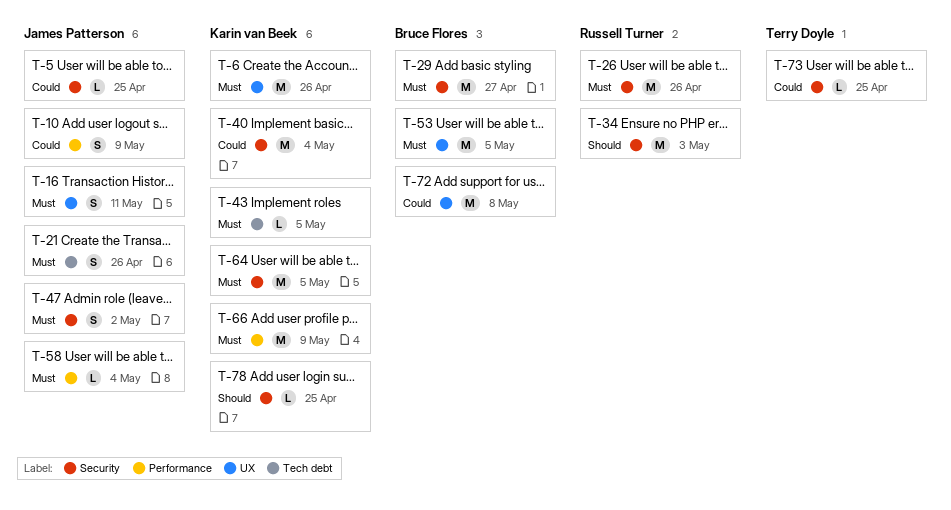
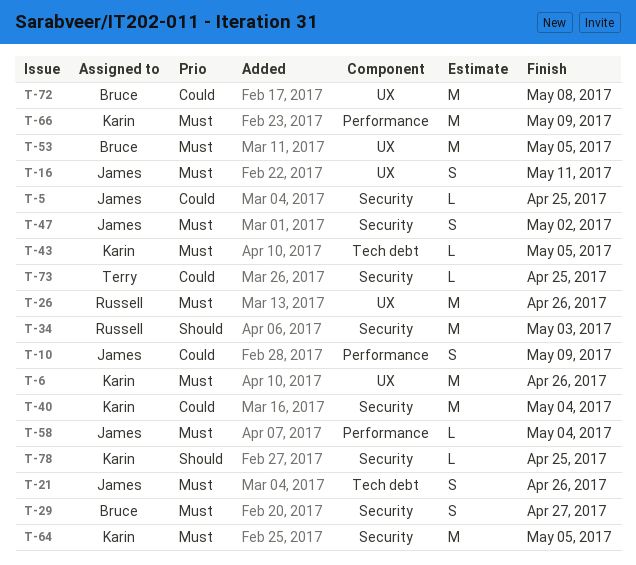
T-26, label: Security -> UX
T-29, estimate: M -> S

